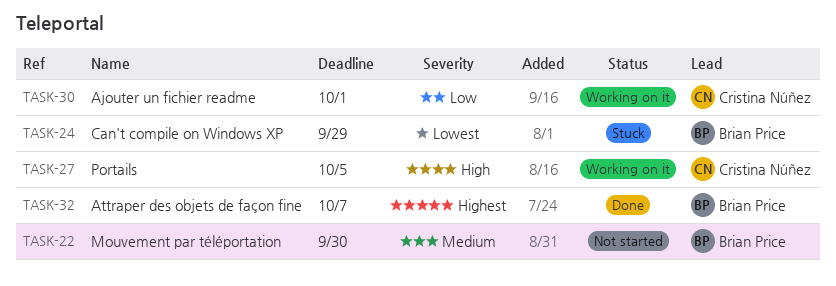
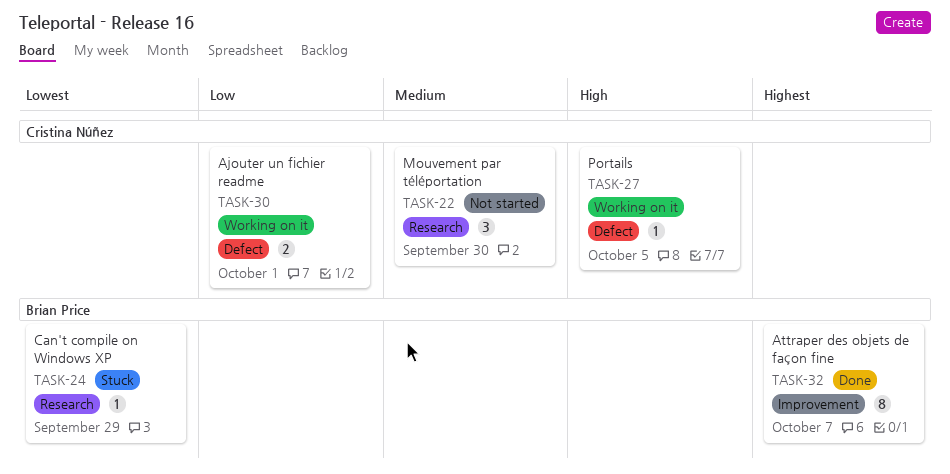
TASK-22, owner: Brian Price -> Cristina Núñez

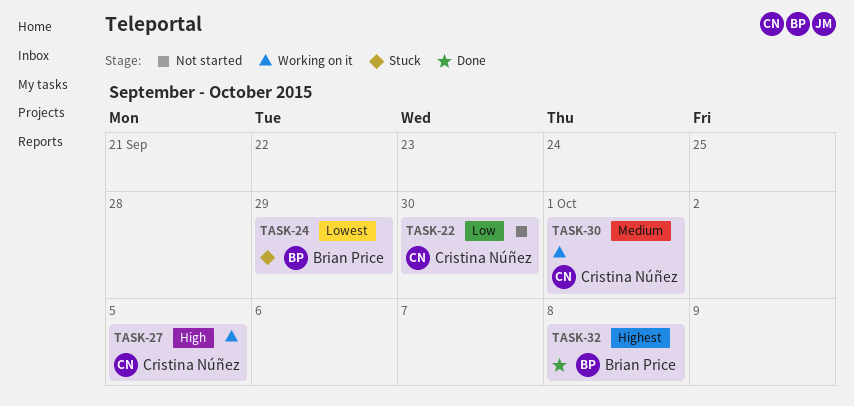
TASK-22, priority: Medium -> Low
TASK-30, priority: Low -> Medium
TASK-32, due: Oct 7 -> Oct 8

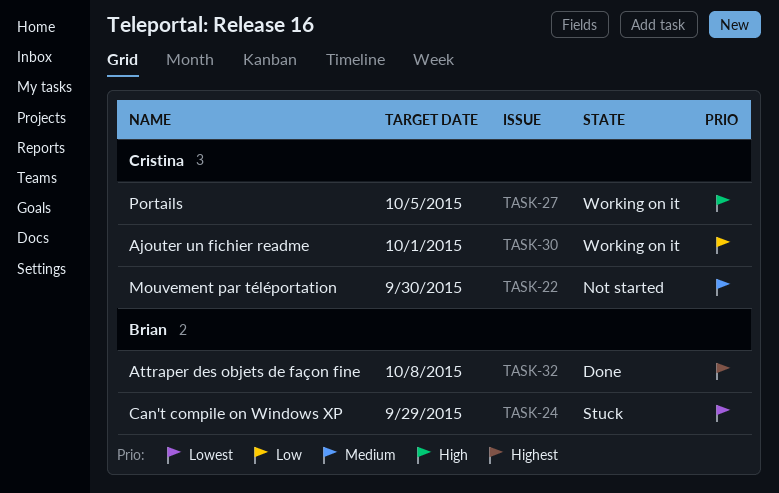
TASK-22, priority: Low -> Medium
TASK-30, priority: Medium -> Low

